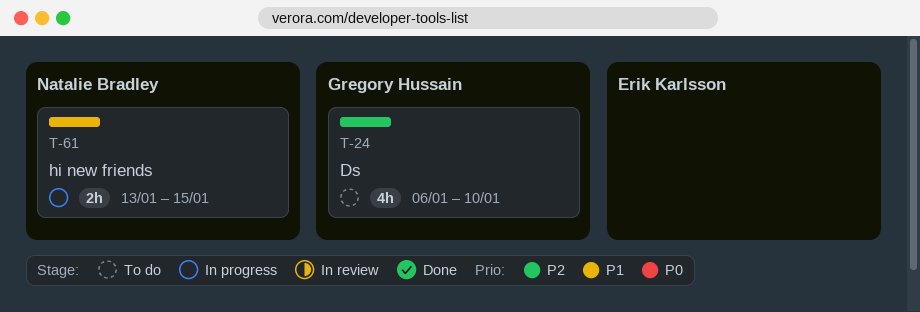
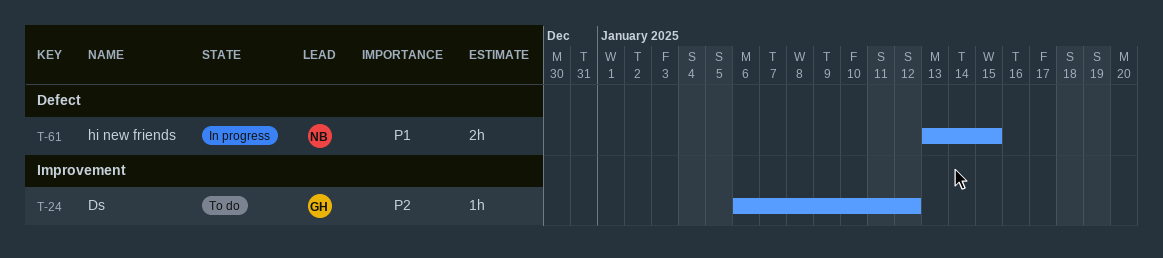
T-24, estimate: 4h -> 1h
T-24, due: Jan 10 -> Jan 12

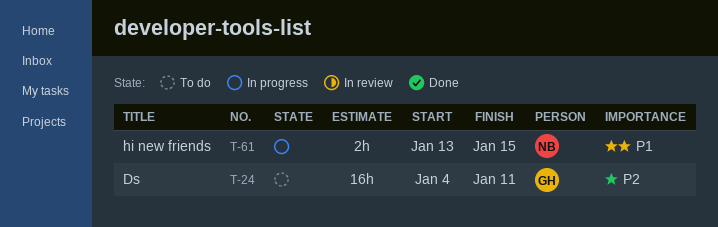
T-24, estimate: 1h -> 16h
T-24, start: Jan 6 -> Jan 4
T-24, due: Jan 12 -> Jan 11

